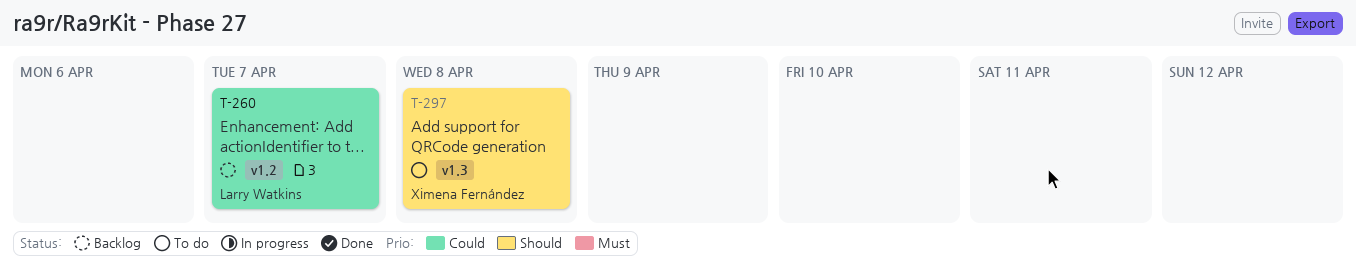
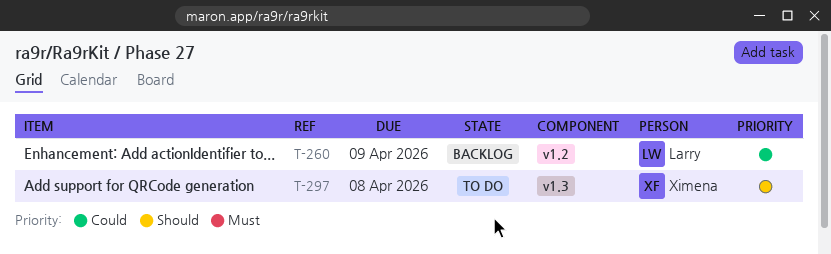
T-260, due: Apr 7 -> Apr 9

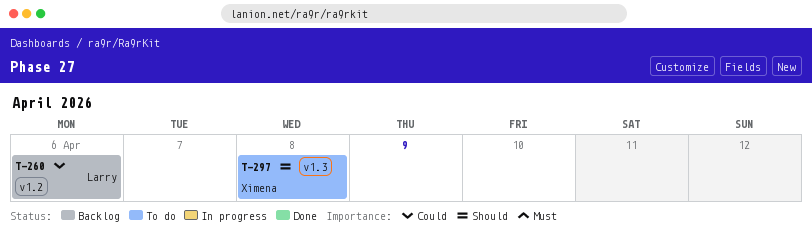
T-260, due: Apr 9 -> Apr 6

